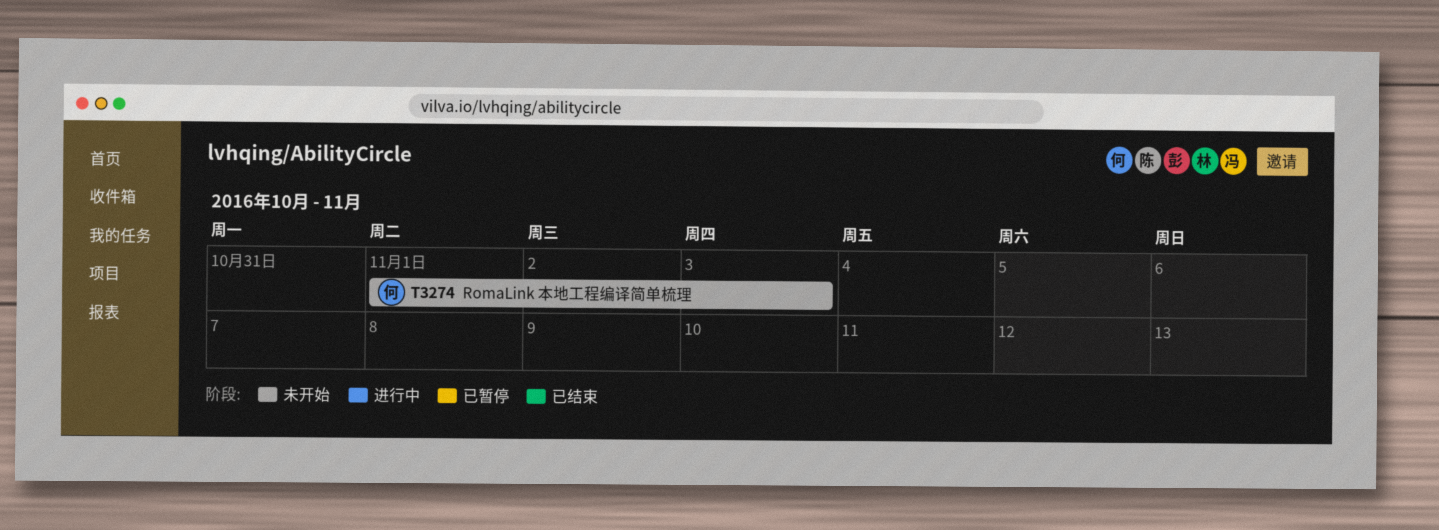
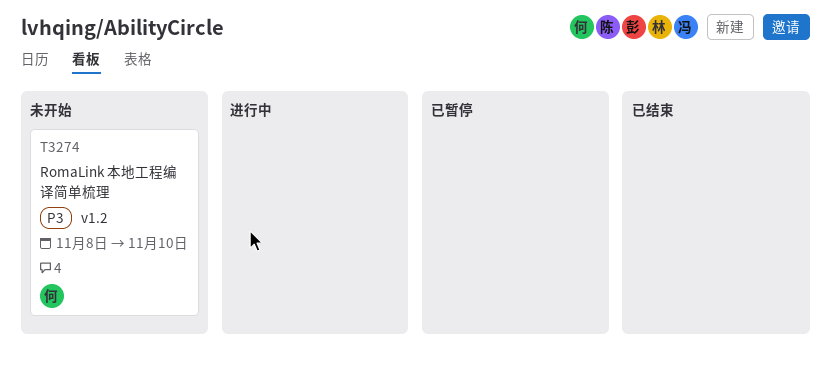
T3274, start: Nov 1 -> Nov 8
T3274, due: Nov 3 -> Nov 10

